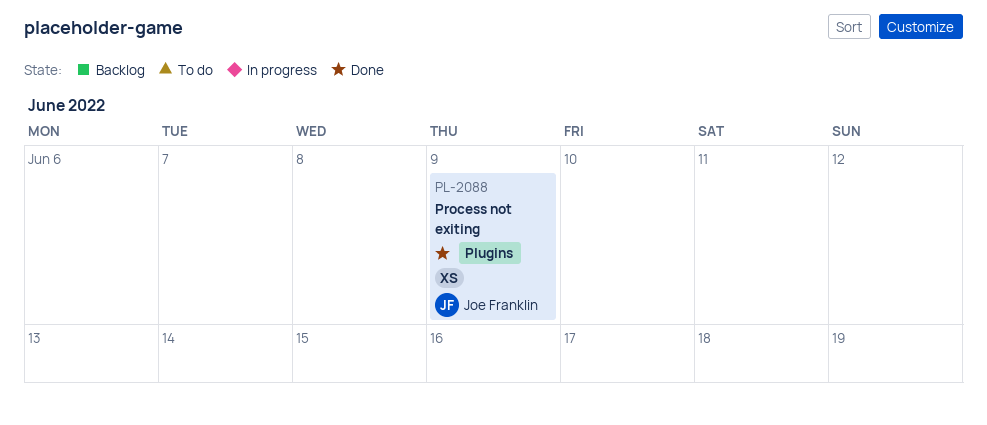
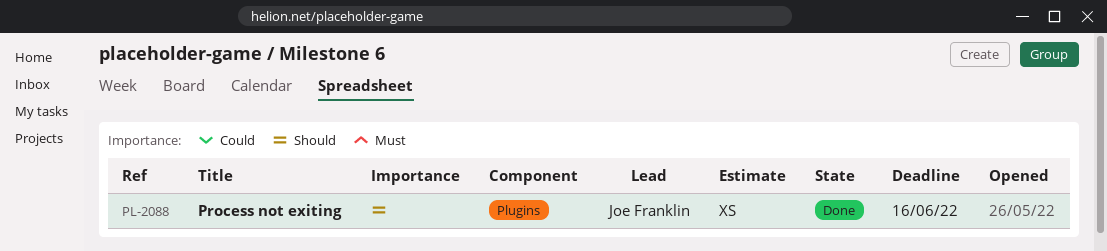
PL-2088, due: Jun 9 -> Jun 16

